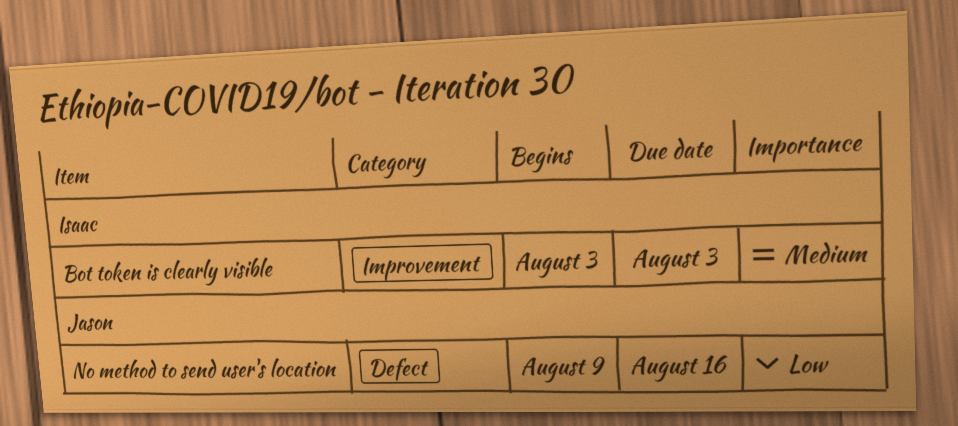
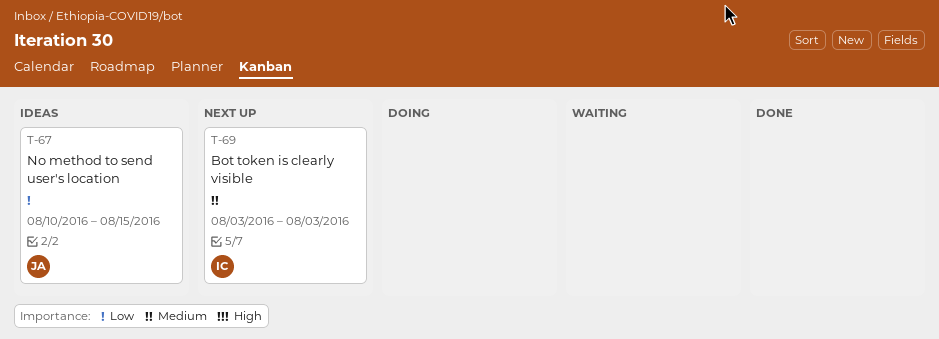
No method to send user's location, start: Aug 9 -> Aug 10
No method to send user's location, due: Aug 16 -> Aug 15

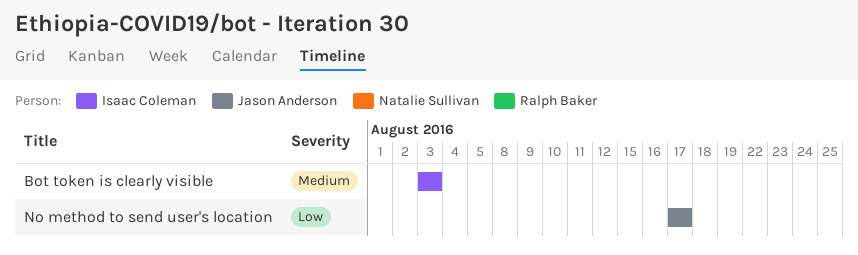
No method to send user's location, start: Aug 10 -> Aug 17
No method to send user's location, due: Aug 15 -> Aug 17

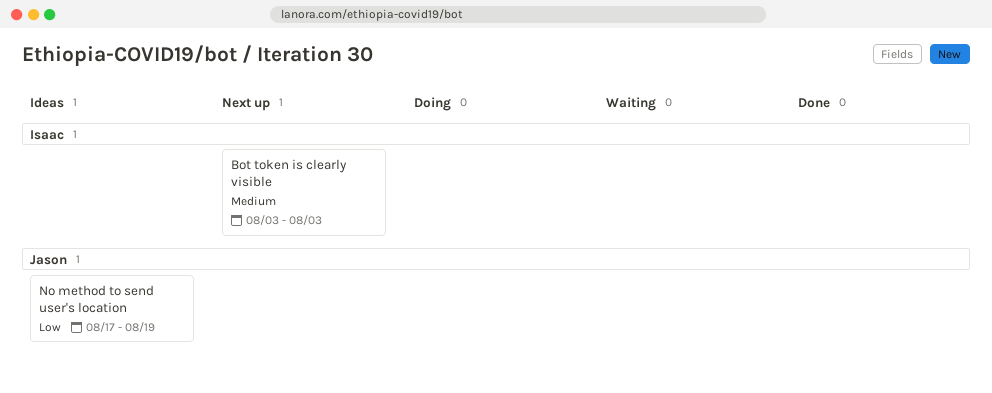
No method to send user's location, due: Aug 17 -> Aug 19

